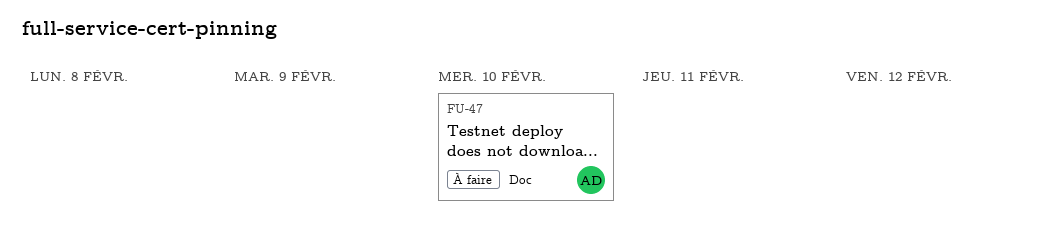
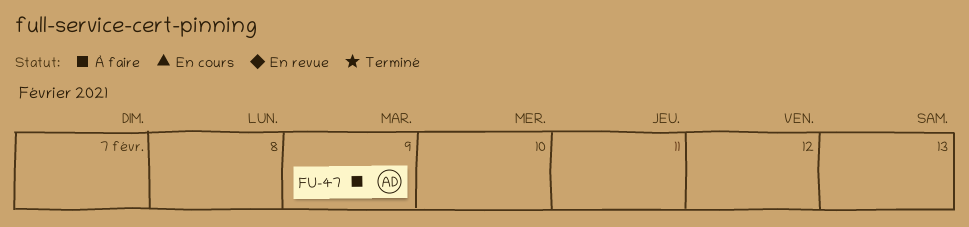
FU-47, due: Feb 10 -> Feb 9

